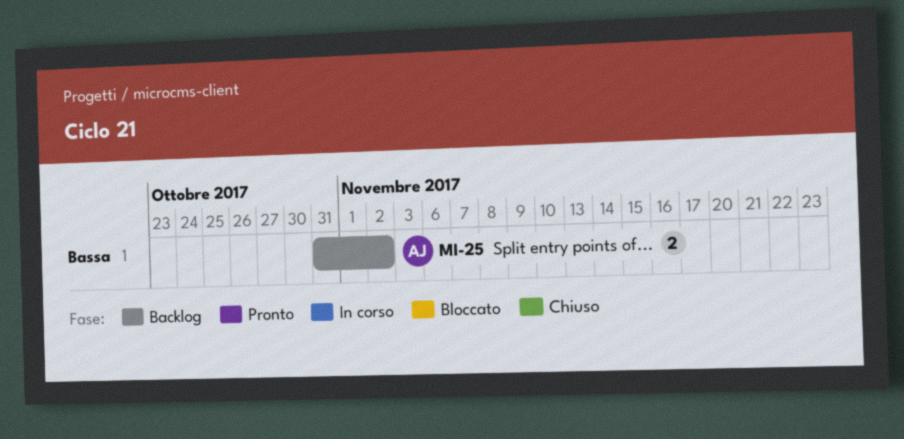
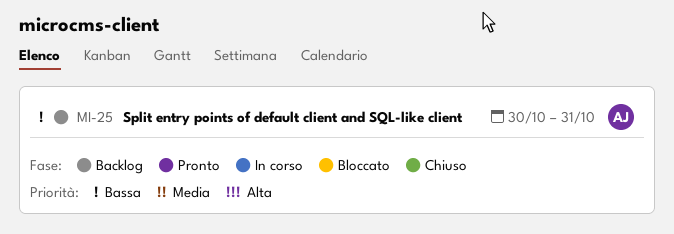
MI-25, start: Oct 31 -> Oct 30
MI-25, due: Nov 2 -> Oct 31

